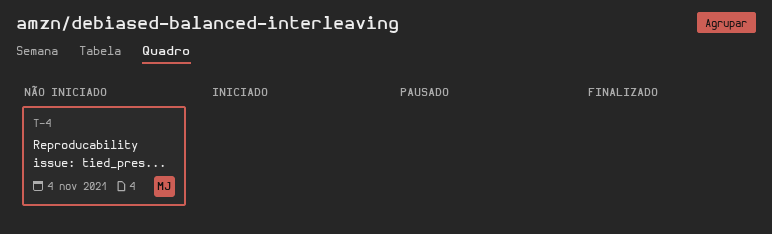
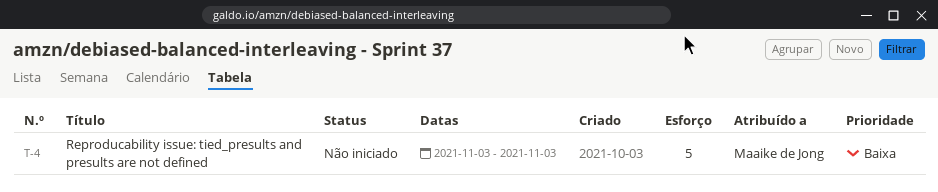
T-4, due: Nov 4 -> Nov 3

